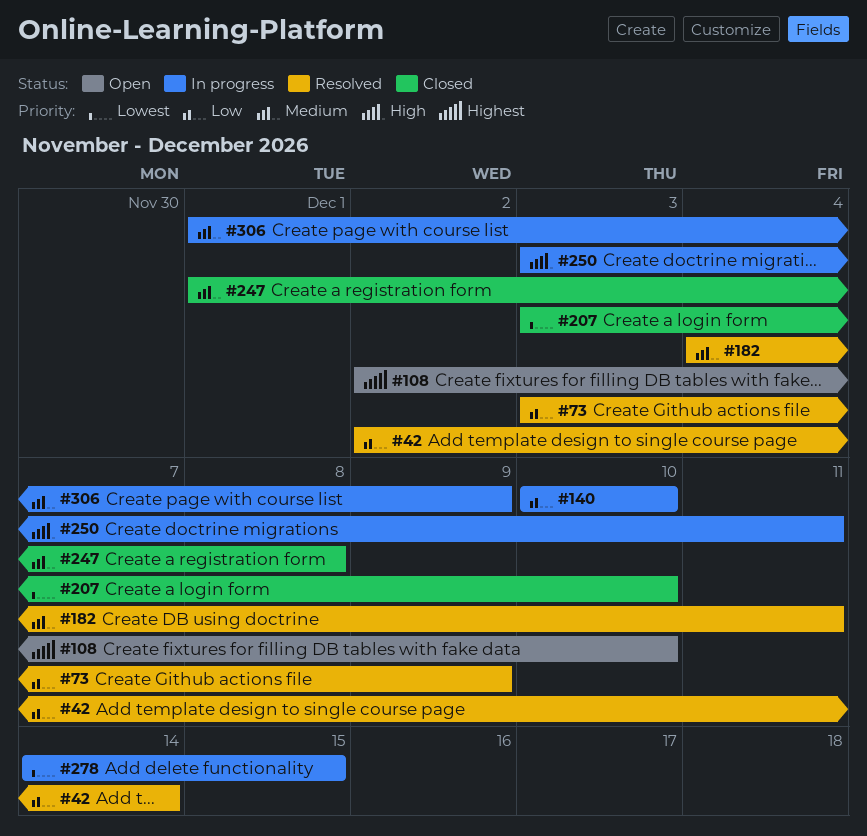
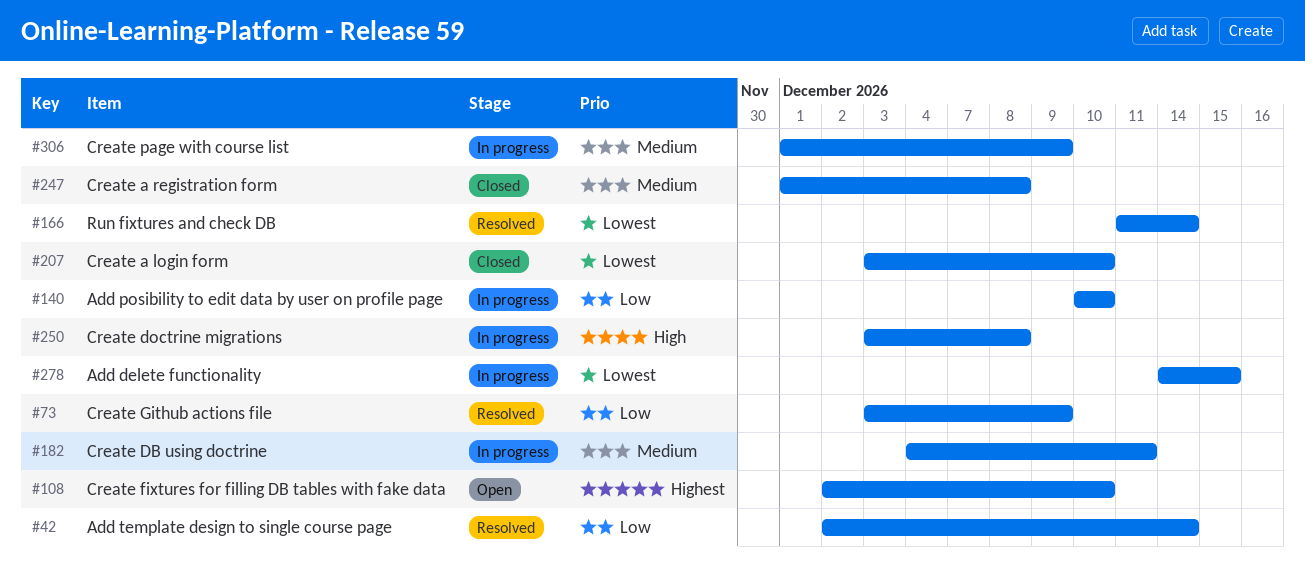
#166: none -> present
#182, status: Resolved -> In progress
#250, due: Dec 11 -> Dec 8

